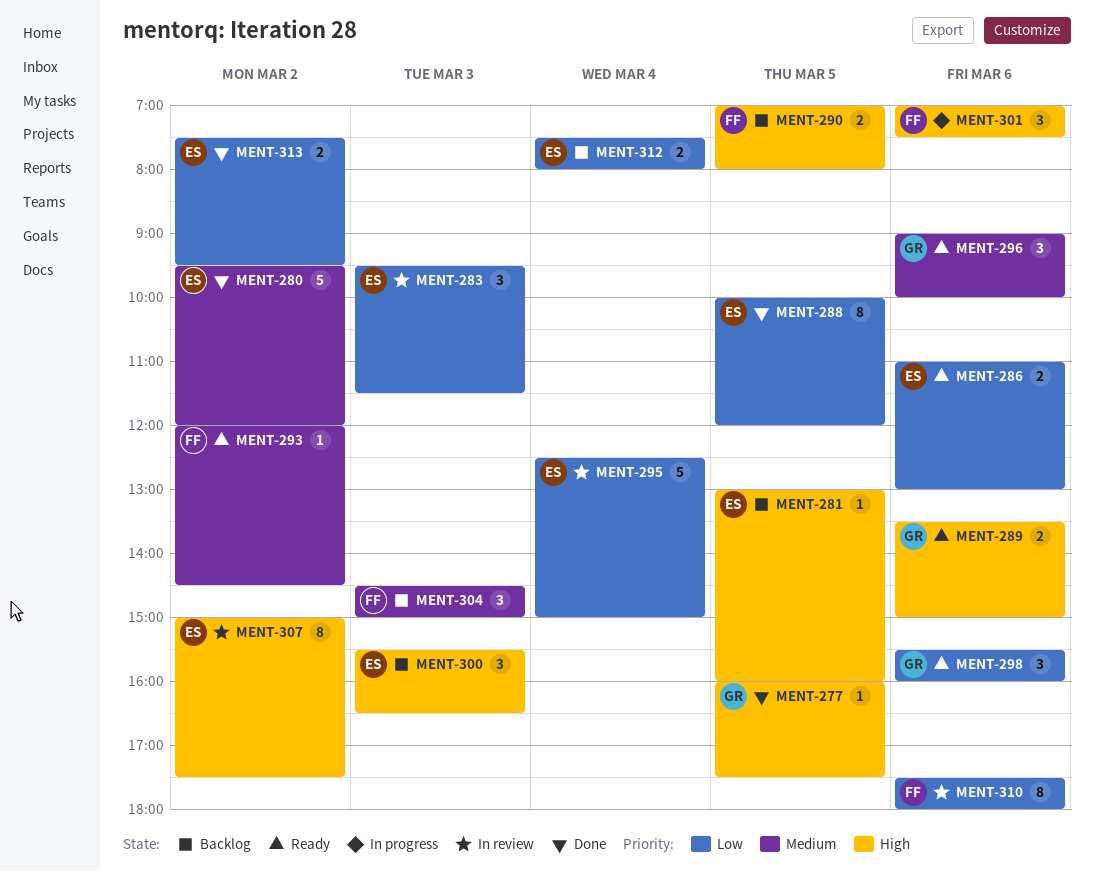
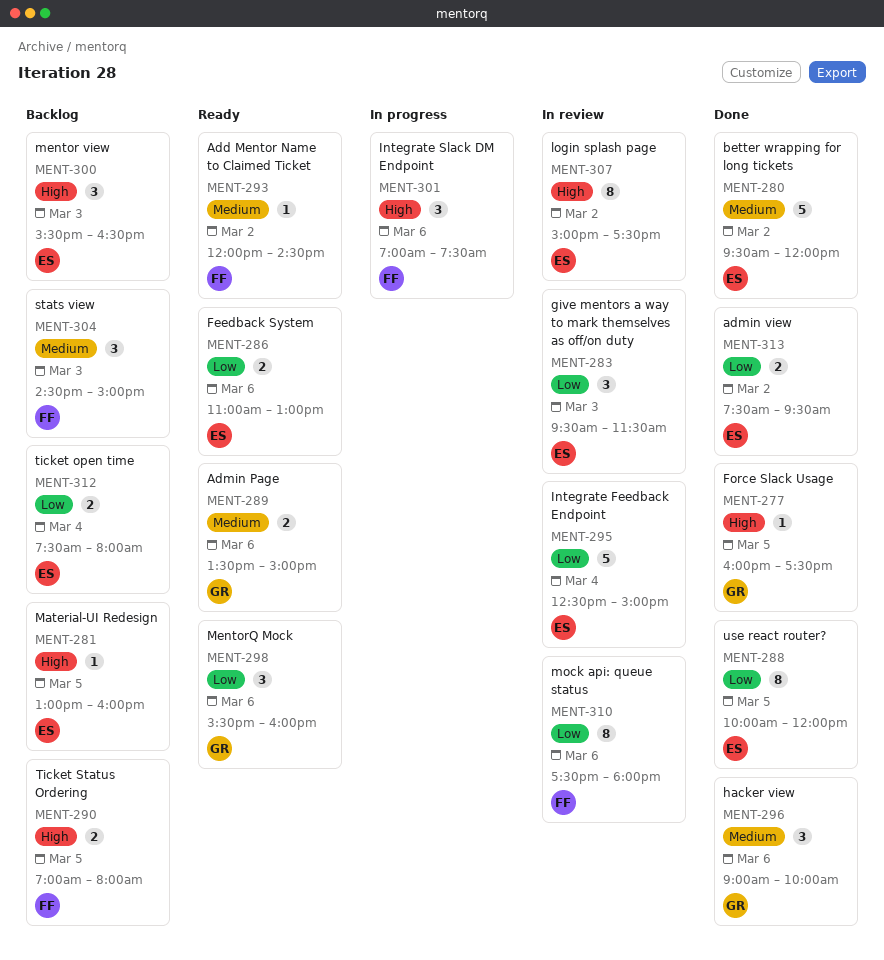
MENT-289, priority: High -> Medium
MENT-296, status: Ready -> Done

